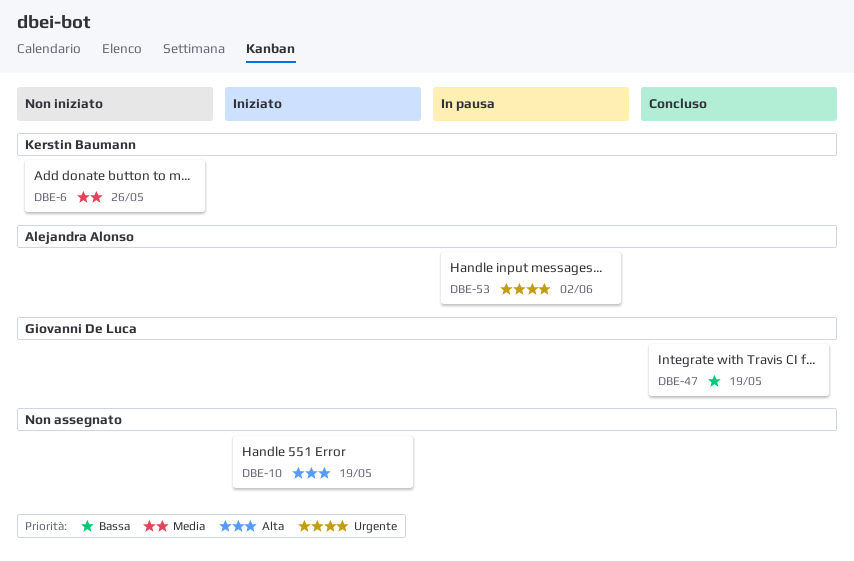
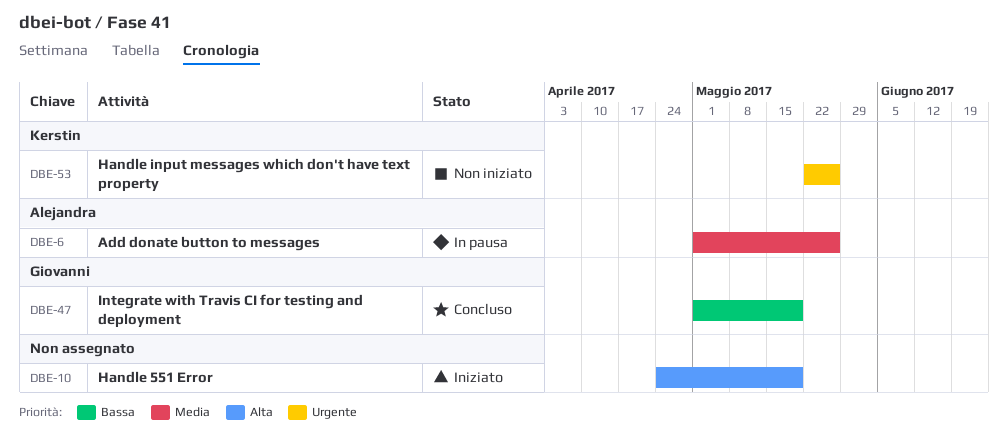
DBE-6, status: Non iniziato -> In pausa
DBE-6, owner: Kerstin Baumann -> Alejandra Alonso
DBE-53, status: In pausa -> Non iniziato
DBE-53, owner: Alejandra Alonso -> Kerstin Baumann
DBE-53, due: Jun 2 -> May 26

